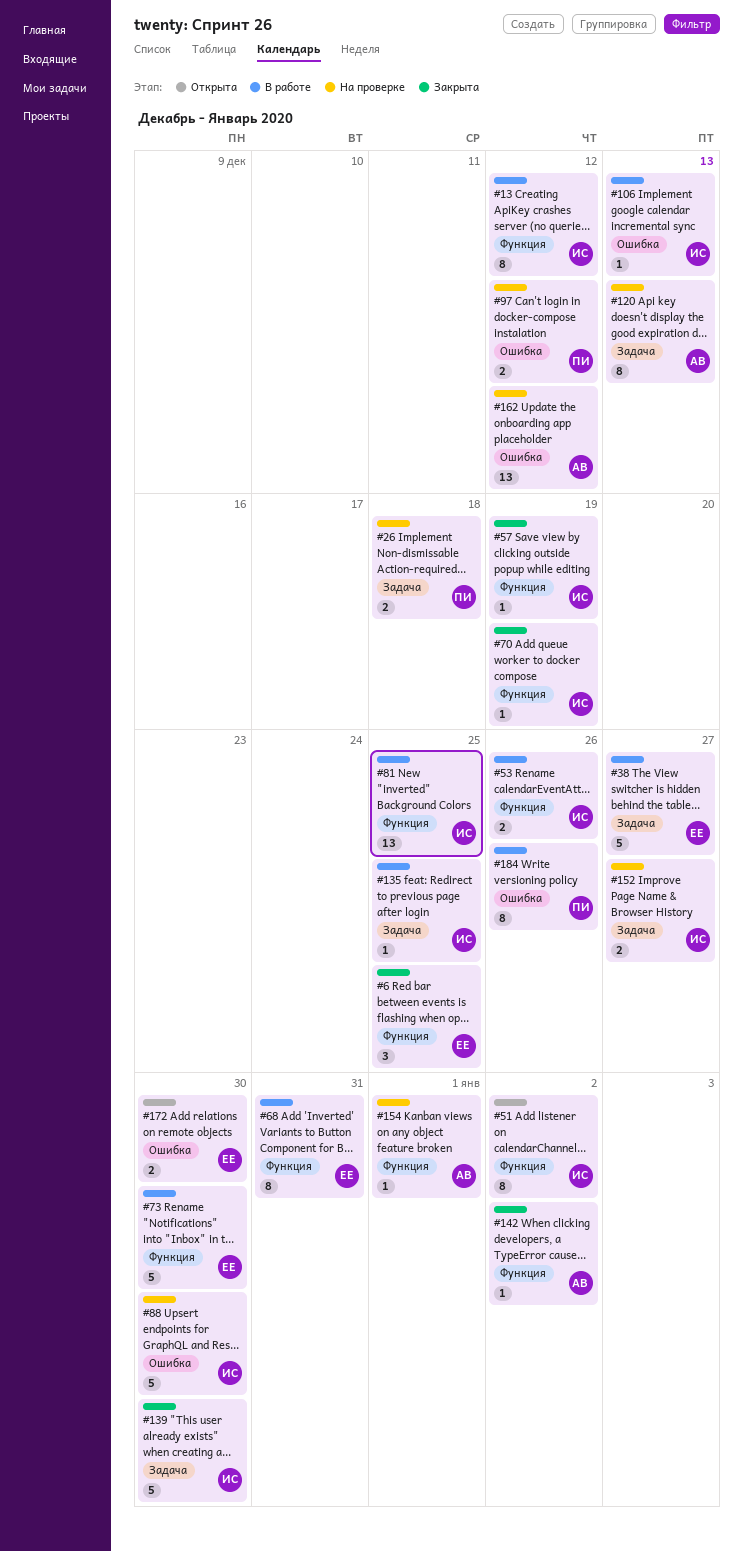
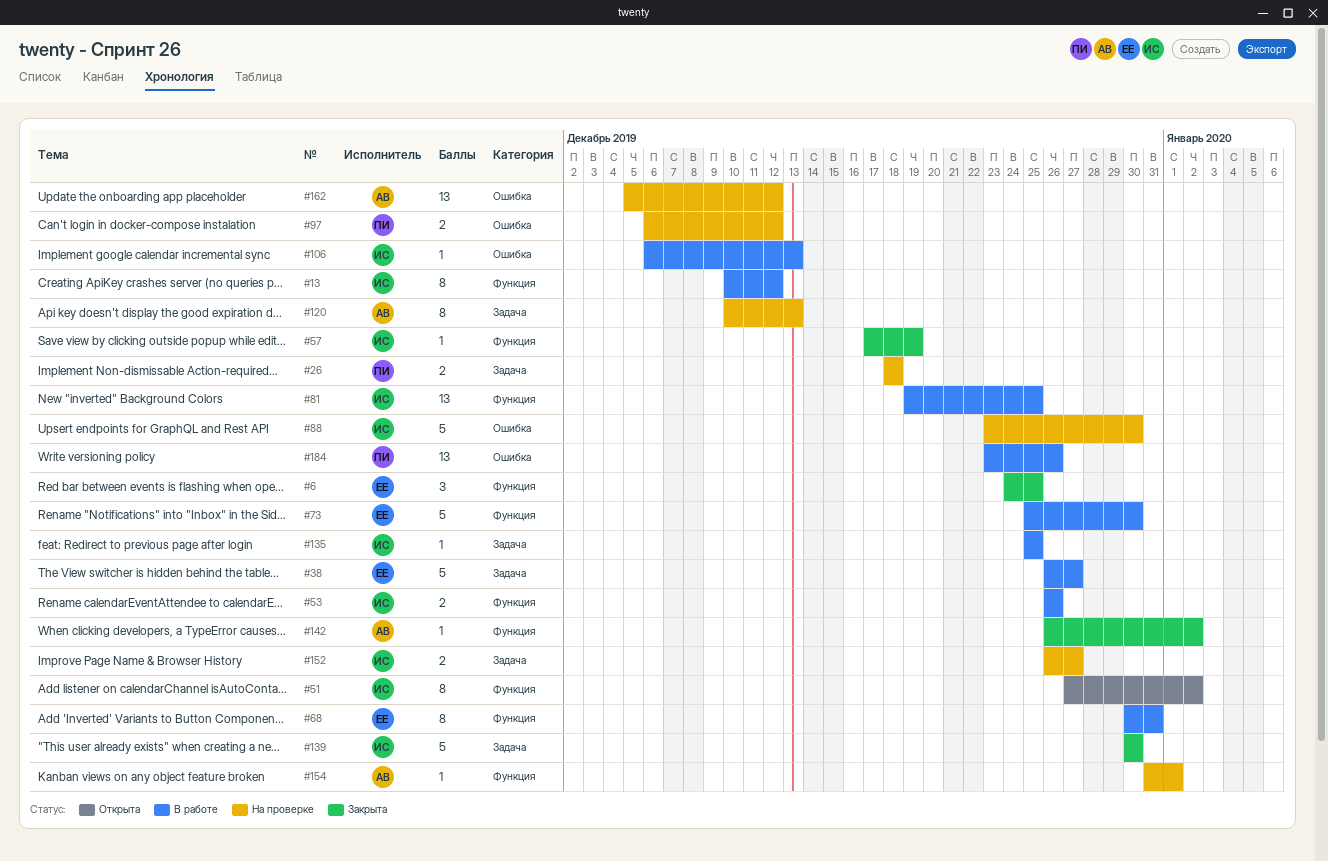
#70: present -> none
#172: present -> none
#184, estimate: 8 -> 13

